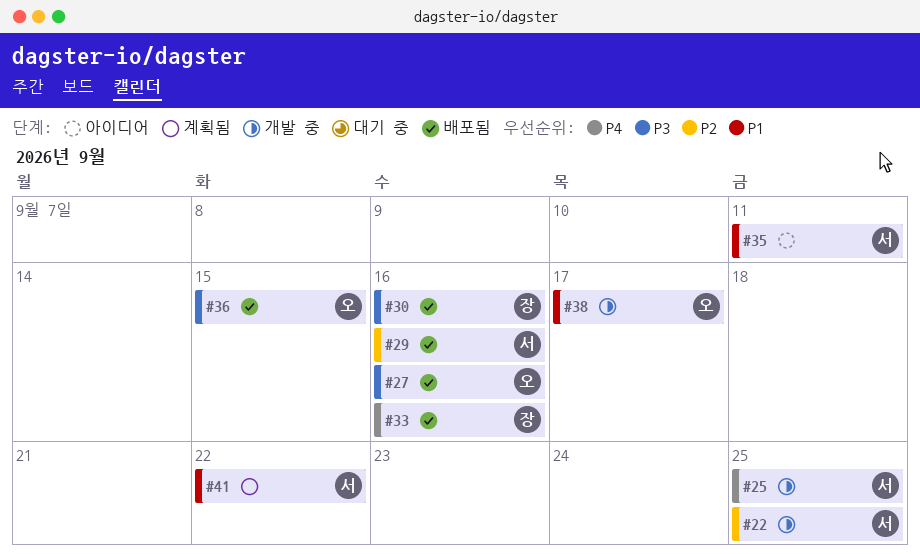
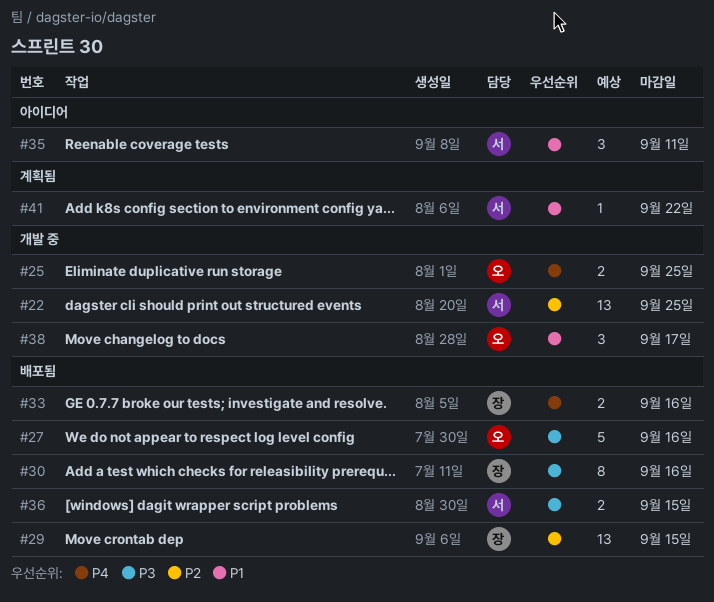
#25, owner: 서 -> 오
#29, owner: 서 -> 장
#29, due: Sep 16 -> Sep 15
#36, owner: 오 -> 서

